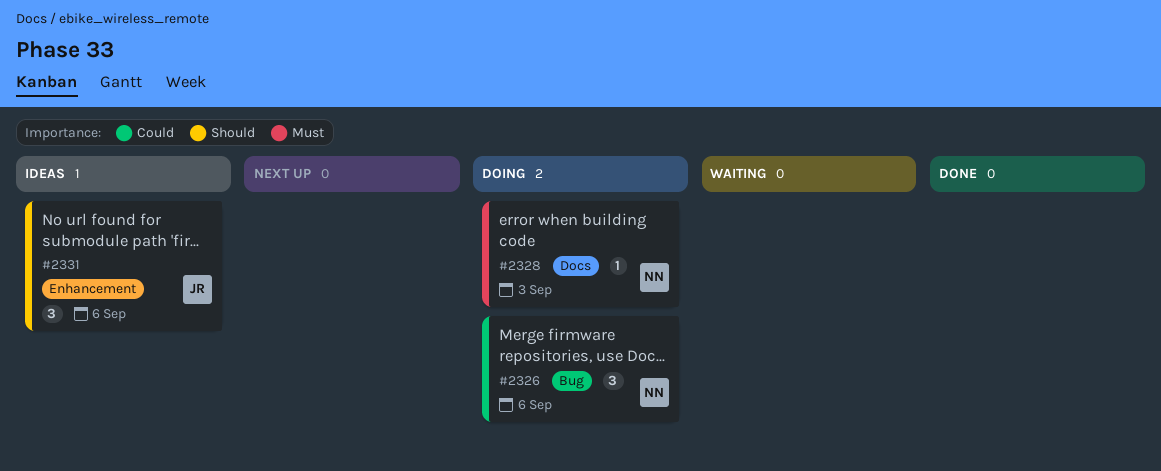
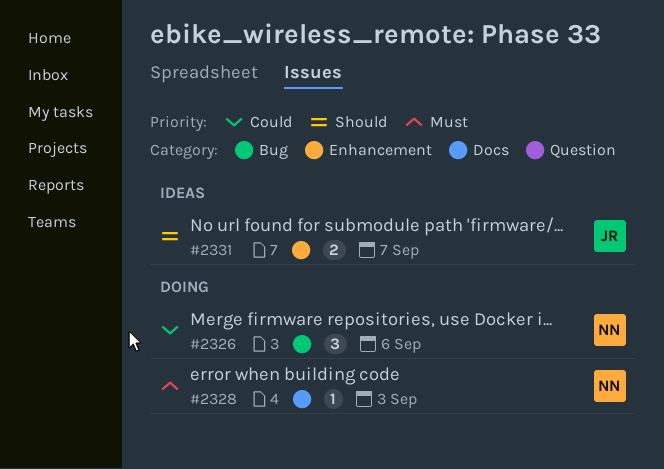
#2331, estimate: 3 -> 2
#2331, due: Sep 6 -> Sep 7

